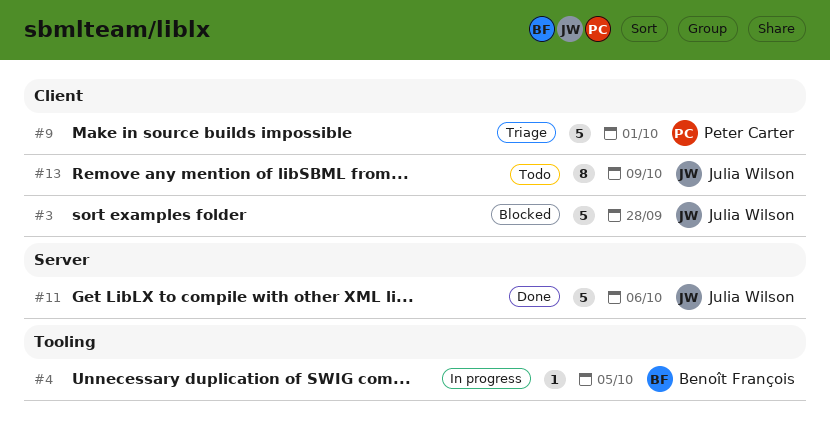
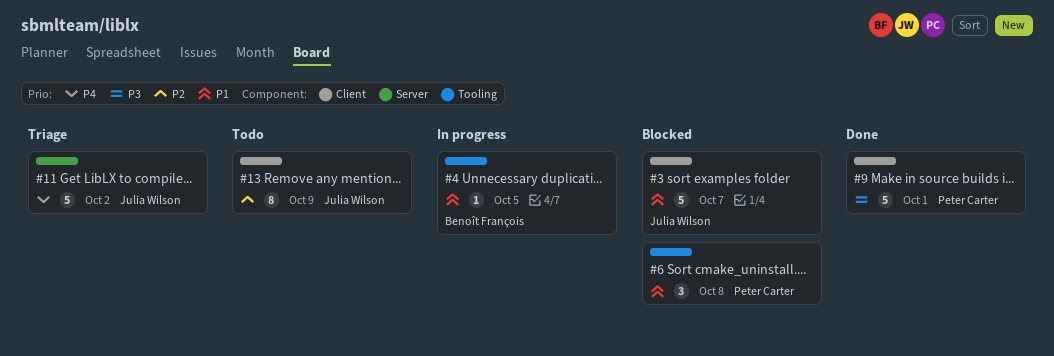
#3, due: Sep 28 -> Oct 7
#6: none -> present
#9, status: Triage -> Done
#11, status: Done -> Triage
#11, due: Oct 6 -> Oct 2

